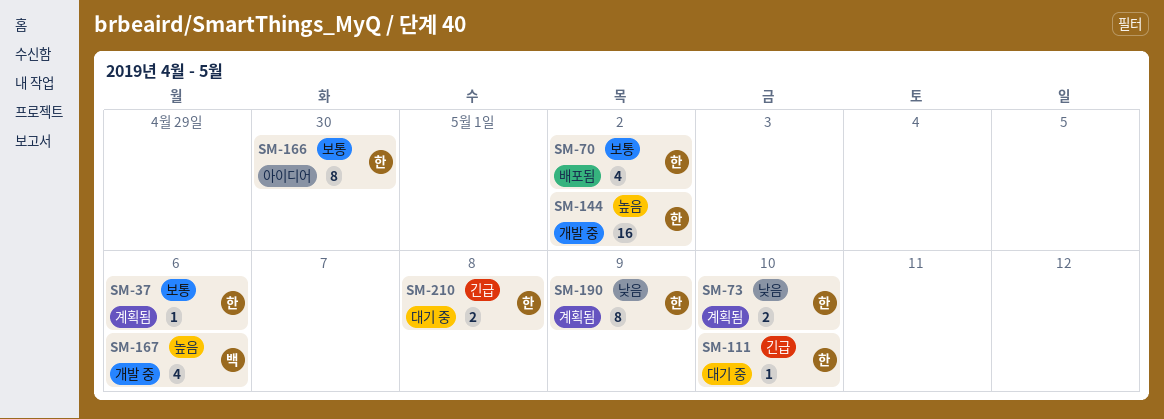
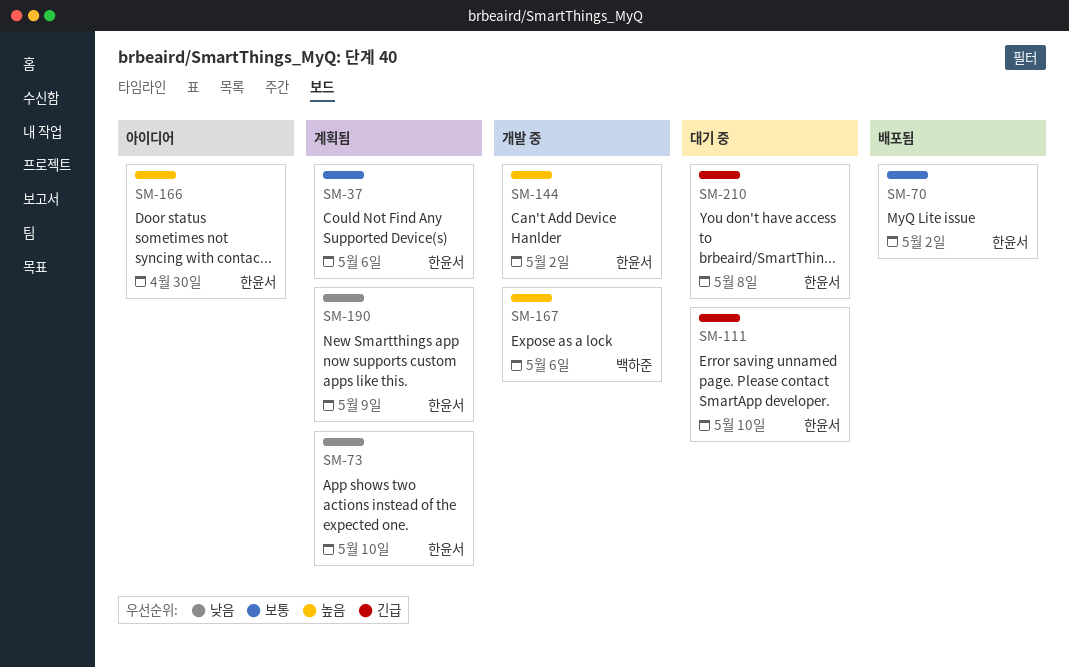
SM-166, priority: 보통 -> 높음

